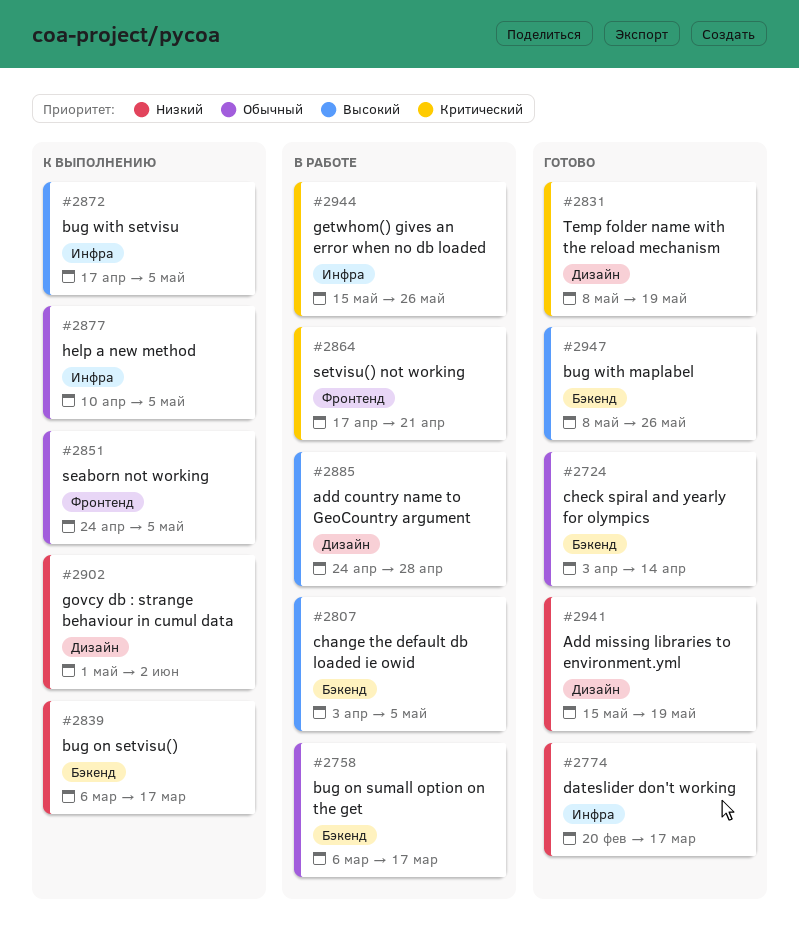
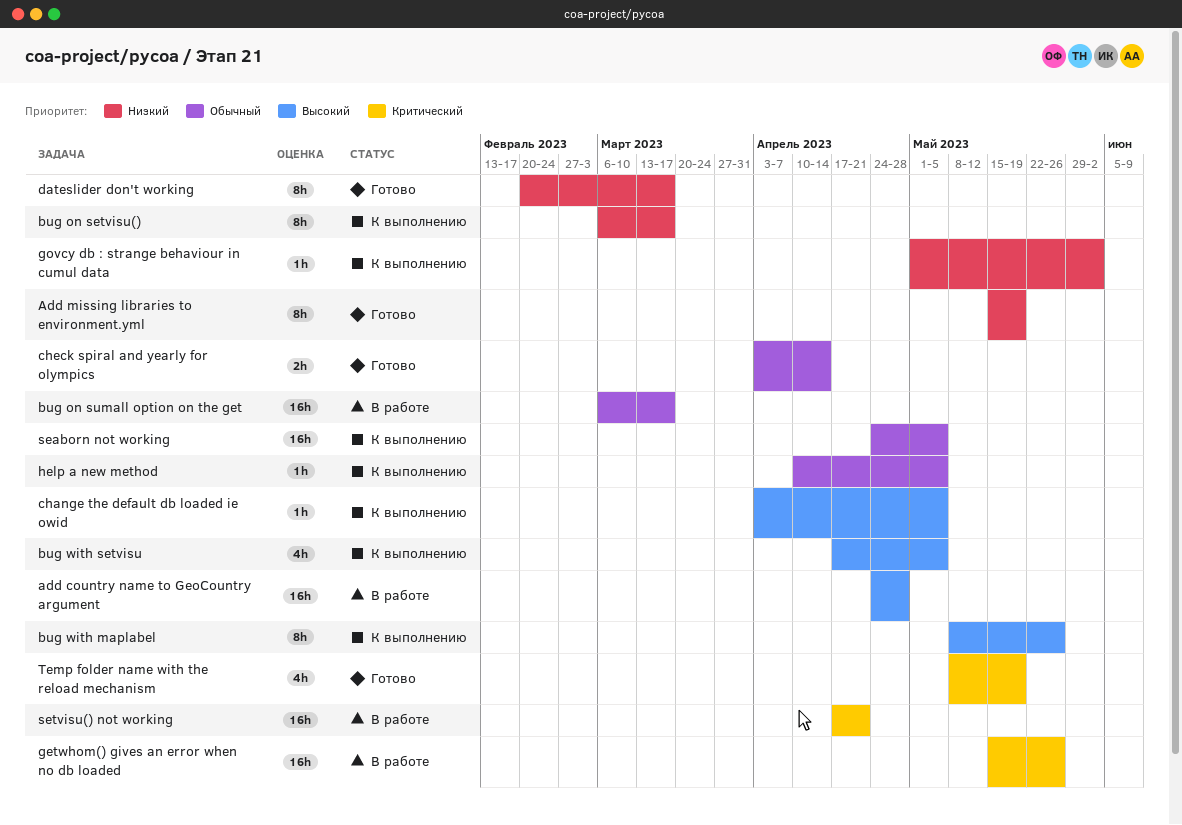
bug with maplabel, status: Готово -> К выполнению
change the default db loaded ie owid, status: В работе -> К выполнению

